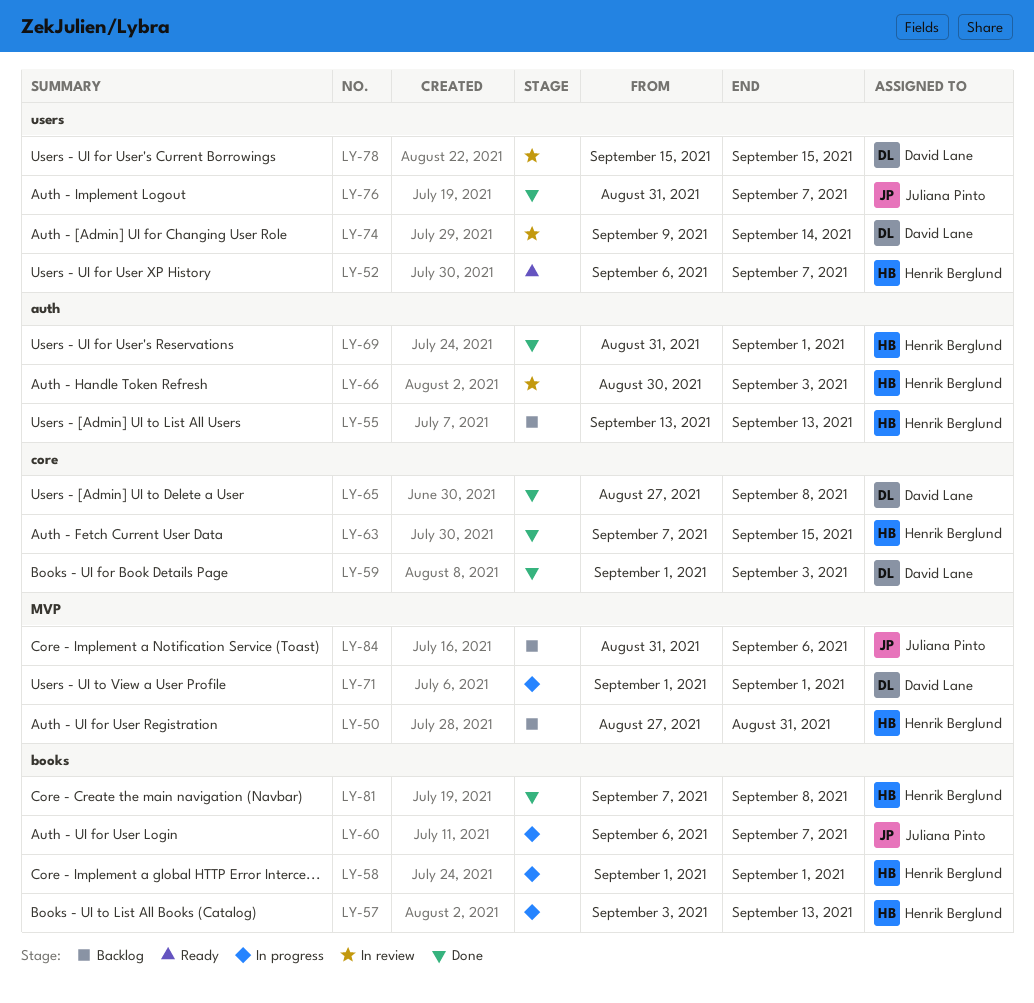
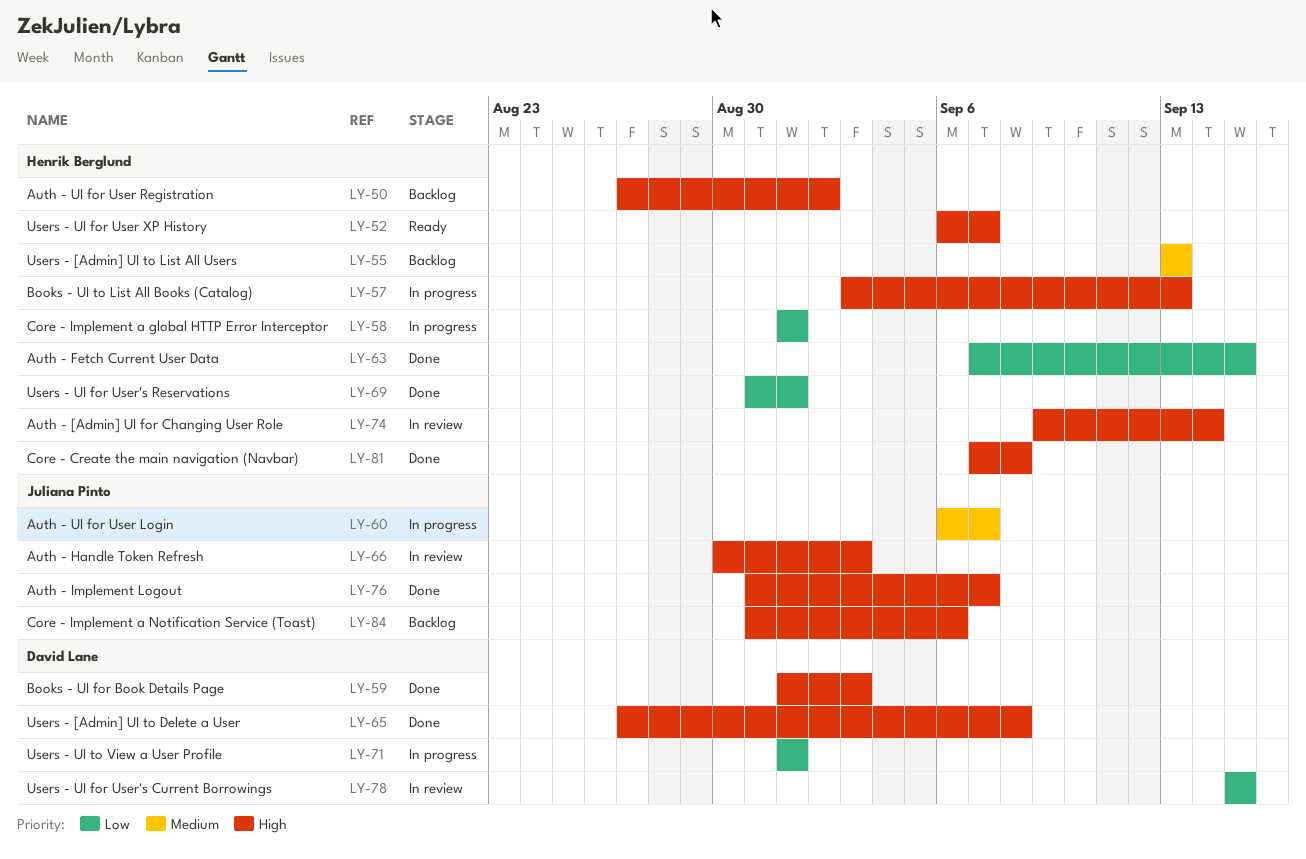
LY-50, due: Aug 31 -> Sep 2
LY-66, owner: Henrik Berglund -> Juliana Pinto
LY-74, owner: David Lane -> Henrik Berglund

